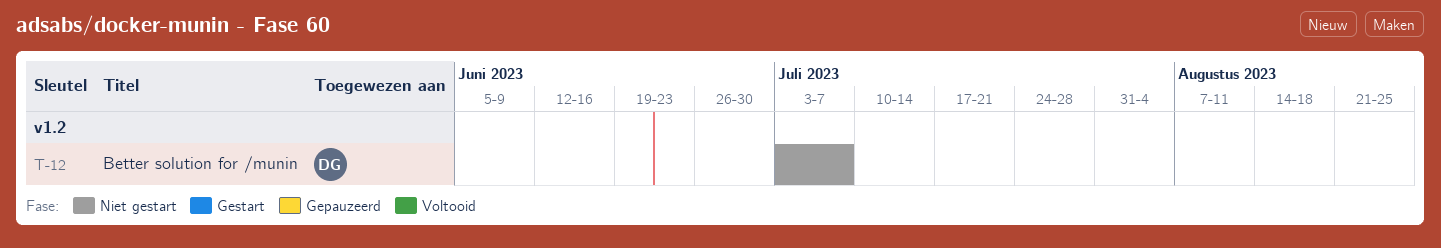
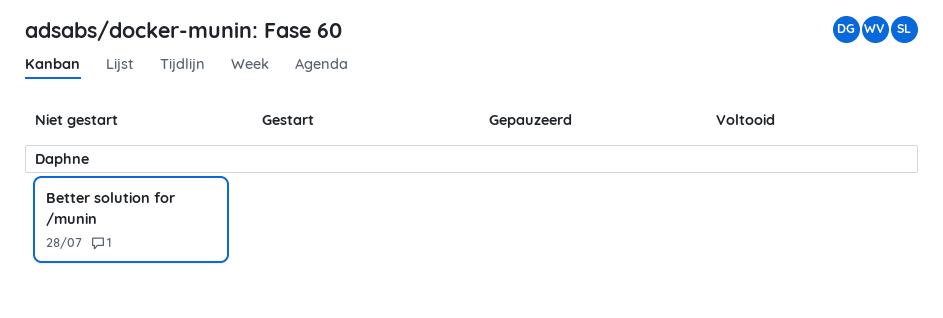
Better solution for /munin, due: Jul 7 -> Jul 28

